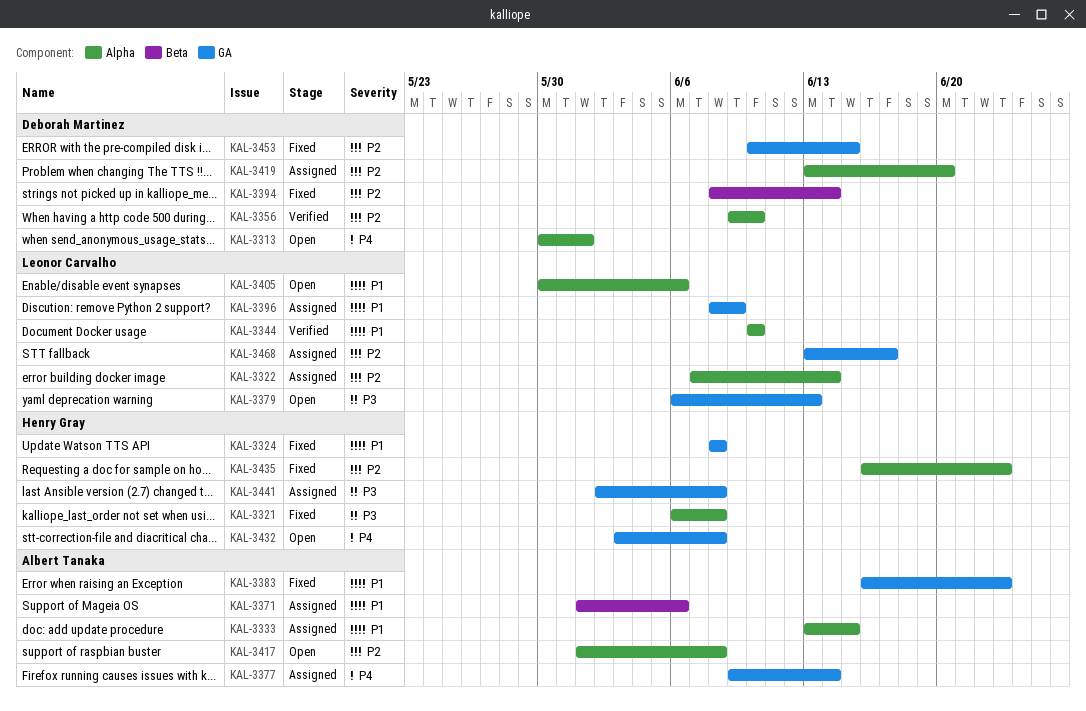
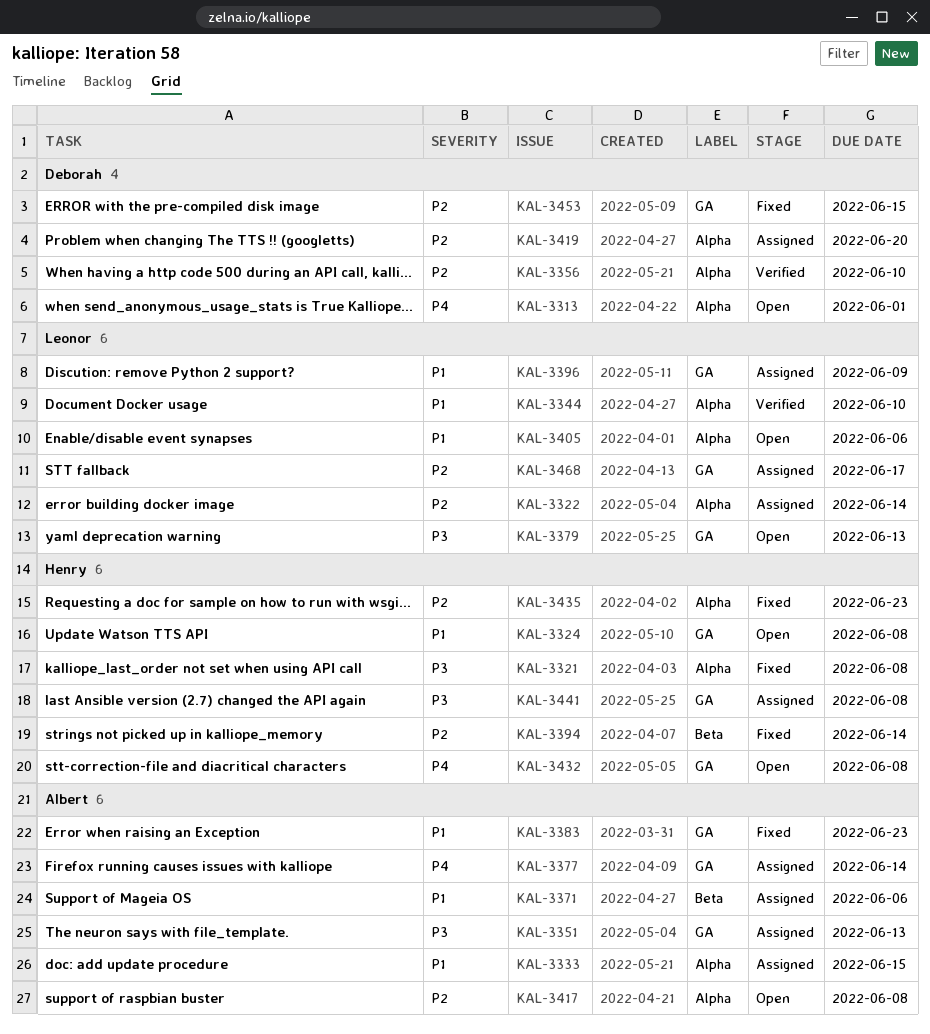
KAL-3324, status: Fixed -> Open
KAL-3351: none -> present
KAL-3394, owner: Deborah Martinez -> Henry Gray

